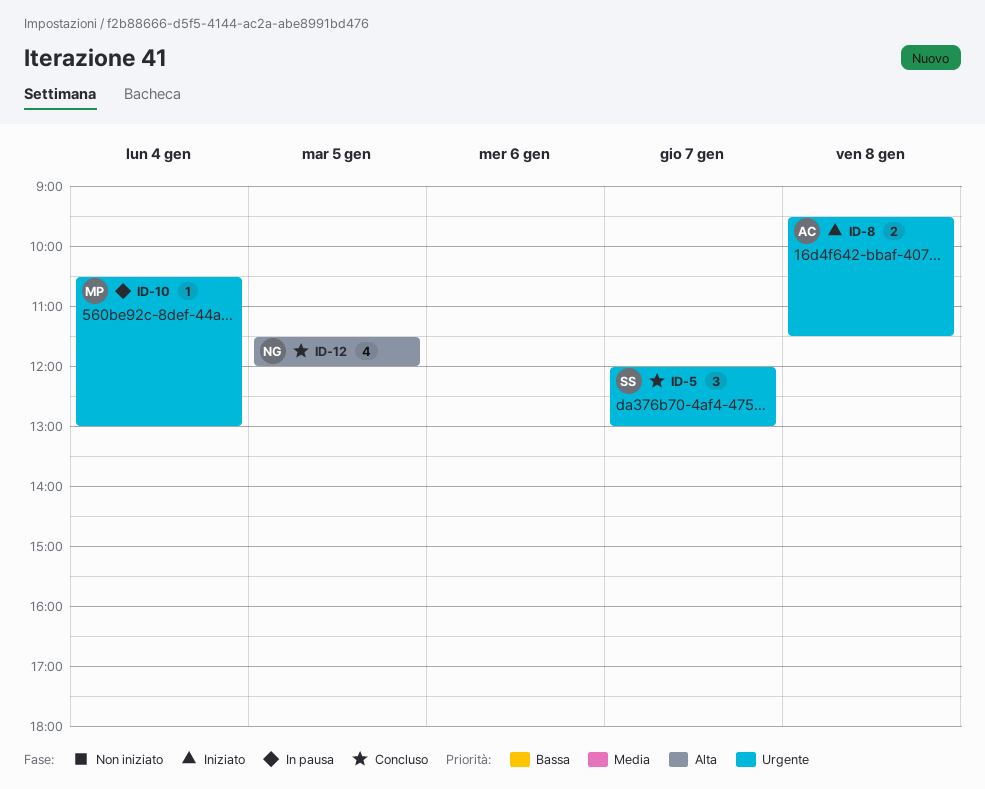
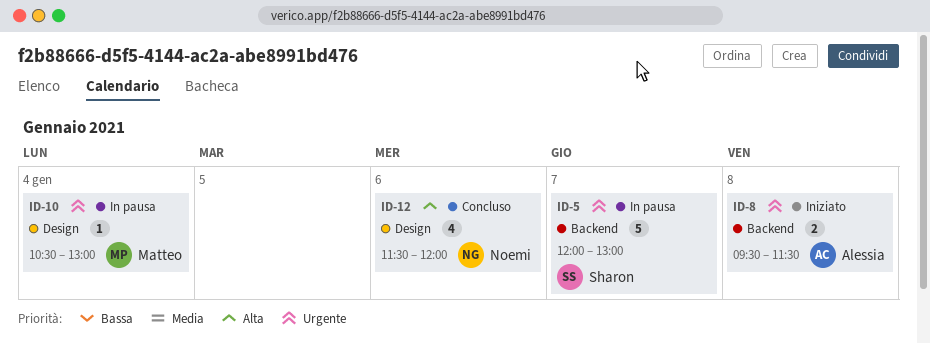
ID-5, status: Concluso -> In pausa
ID-5, estimate: 3 -> 5
ID-12, day: Jan 5 -> Jan 6

